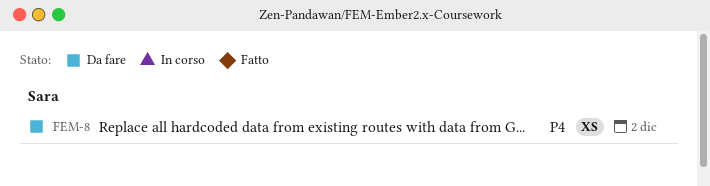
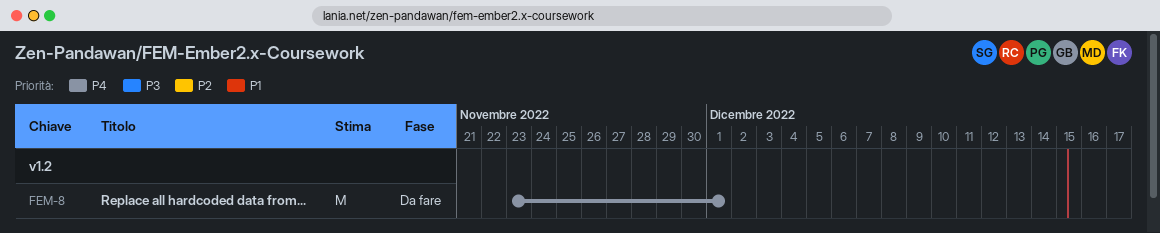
FEM-8, estimate: XS -> M
FEM-8, due: Dec 2 -> Dec 1

